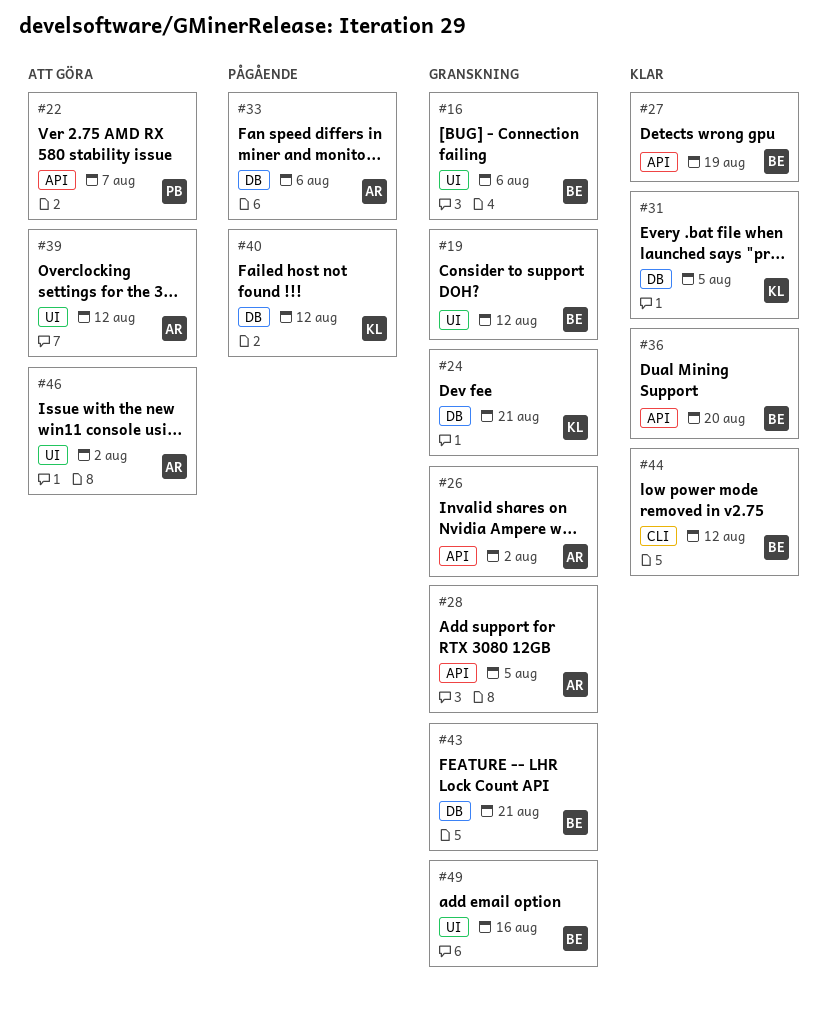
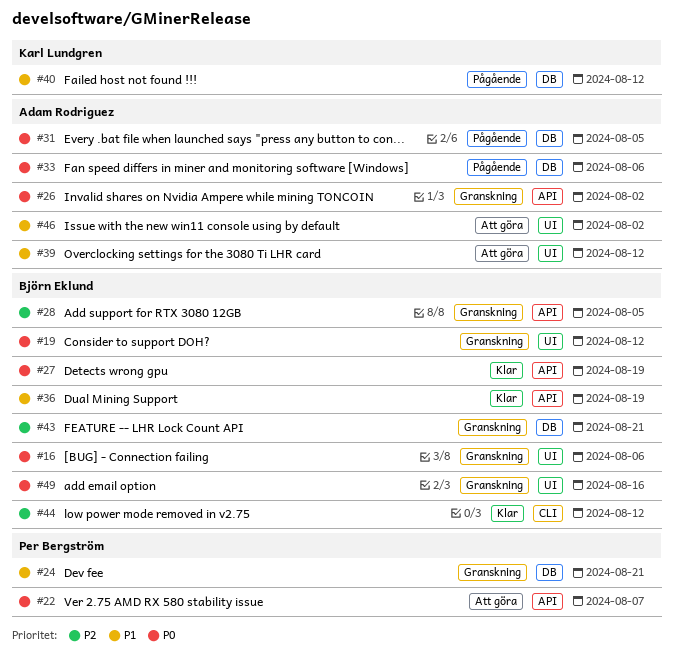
#24, owner: Karl Lundgren -> Per Bergström
#28, owner: Adam Rodriguez -> Björn Eklund
#31, status: Klar -> Pågående
#31, owner: Karl Lundgren -> Adam Rodriguez
#36, due: Aug 20 -> Aug 19

